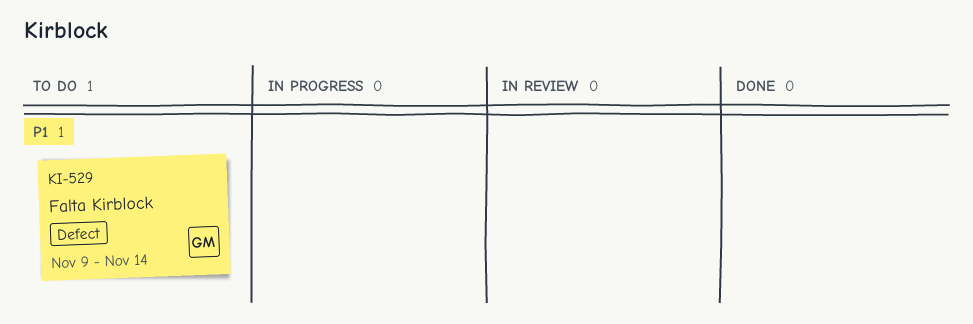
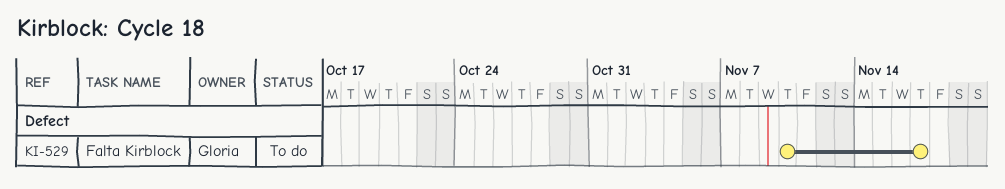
KI-529, start: Nov 9 -> Nov 10
KI-529, due: Nov 14 -> Nov 17

